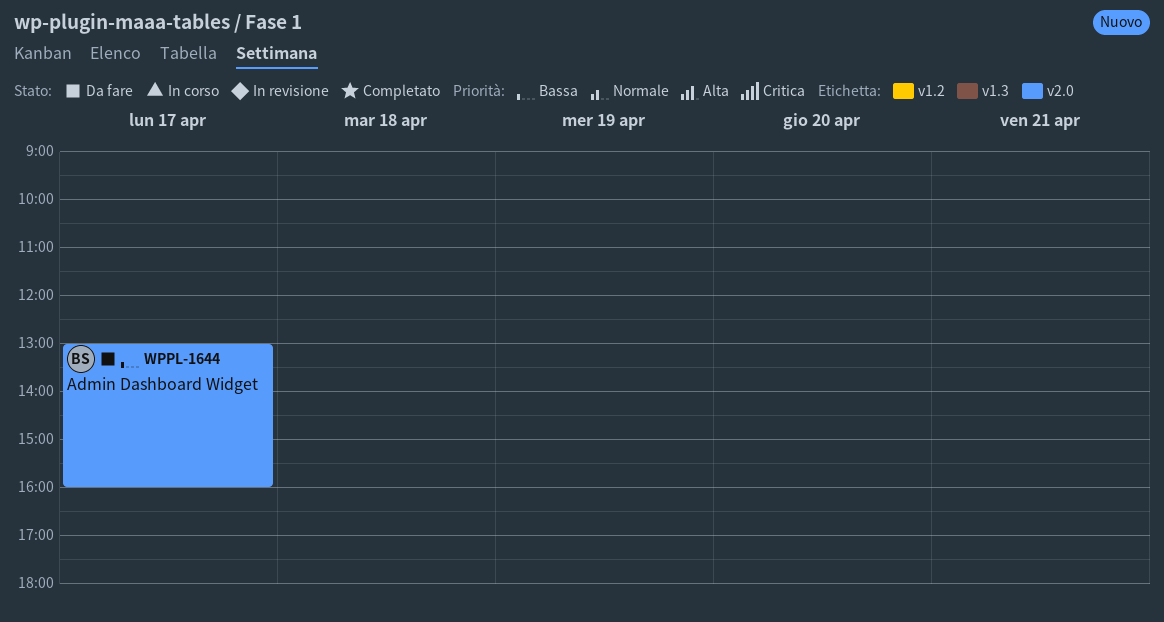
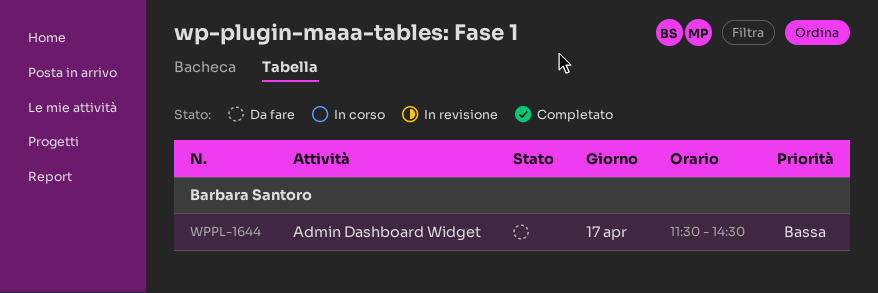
WPPL-1644, begins: 13:00 -> 11:30
WPPL-1644, ends: 16:00 -> 14:30

